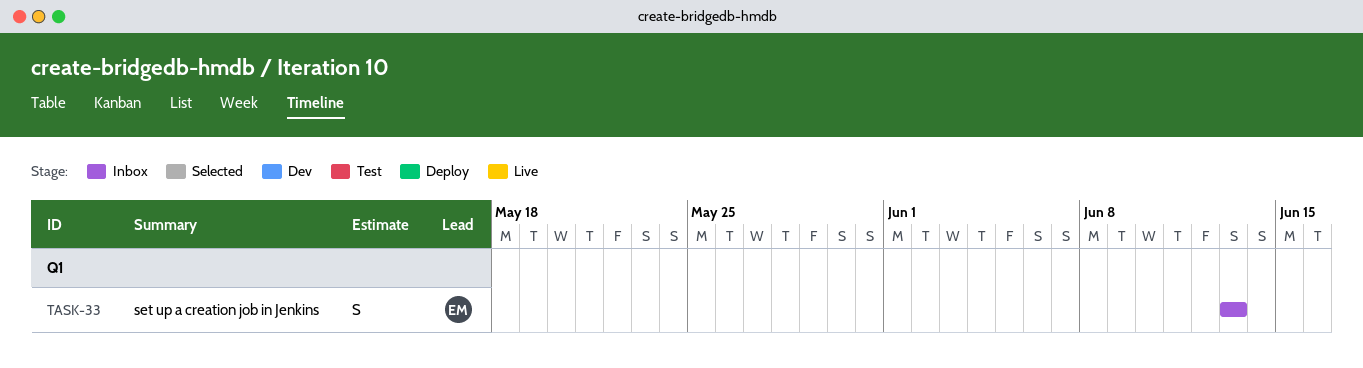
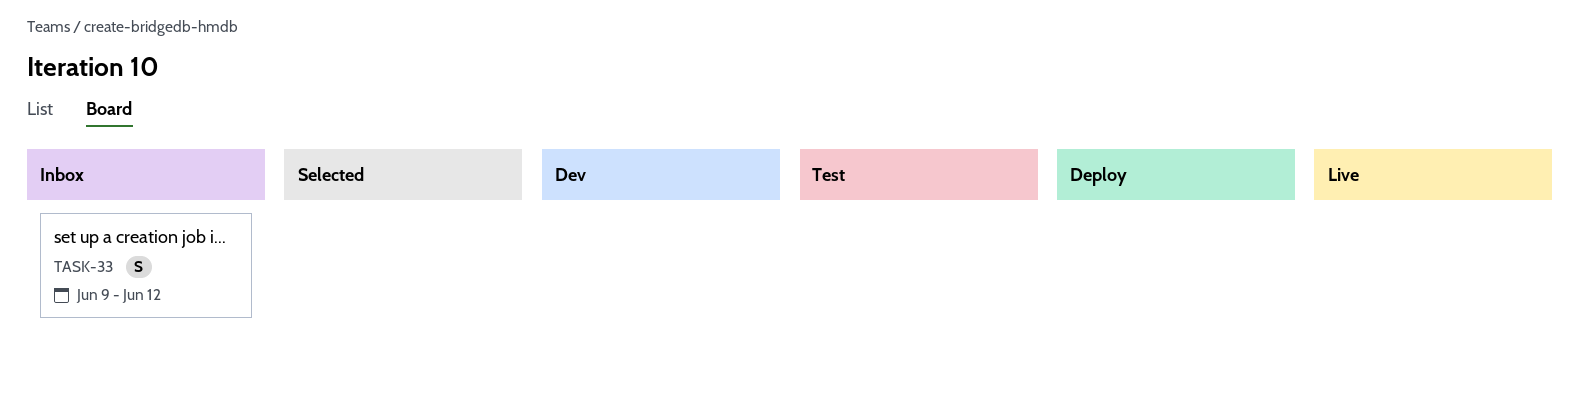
TASK-33, start: Jun 13 -> Jun 9
TASK-33, due: Jun 13 -> Jun 12

